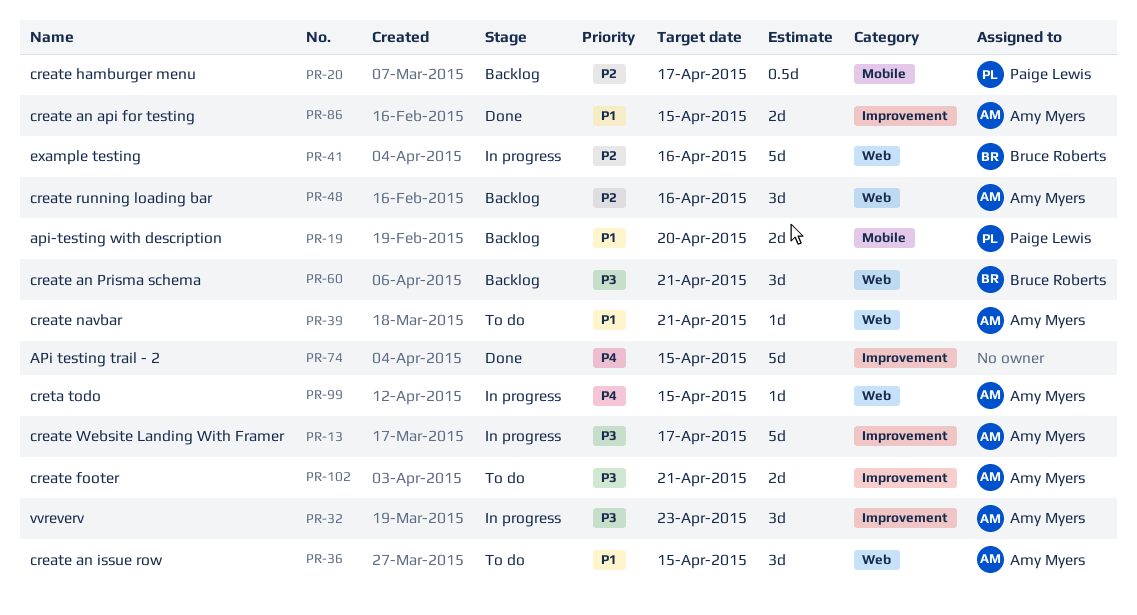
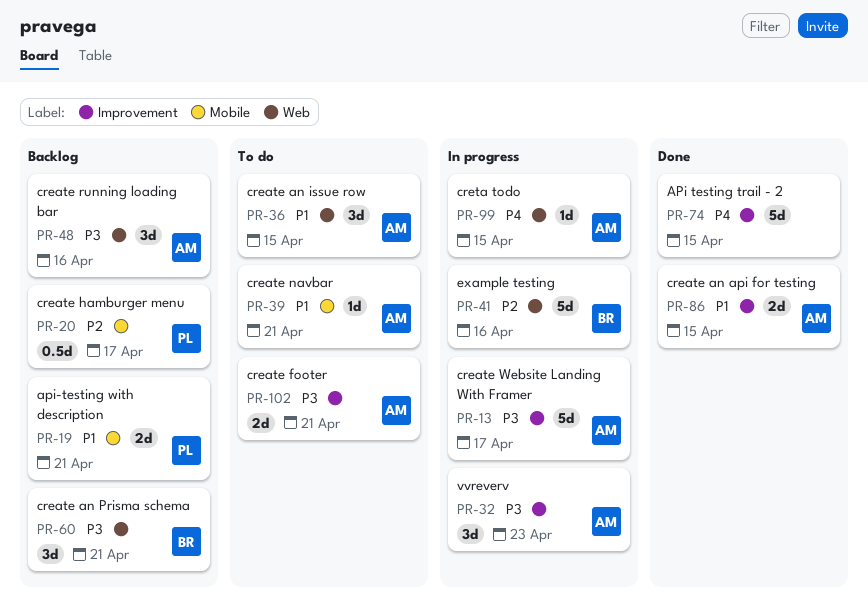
PR-19, due: Apr 20 -> Apr 21
PR-39, label: Web -> Mobile
PR-48, priority: P2 -> P3

